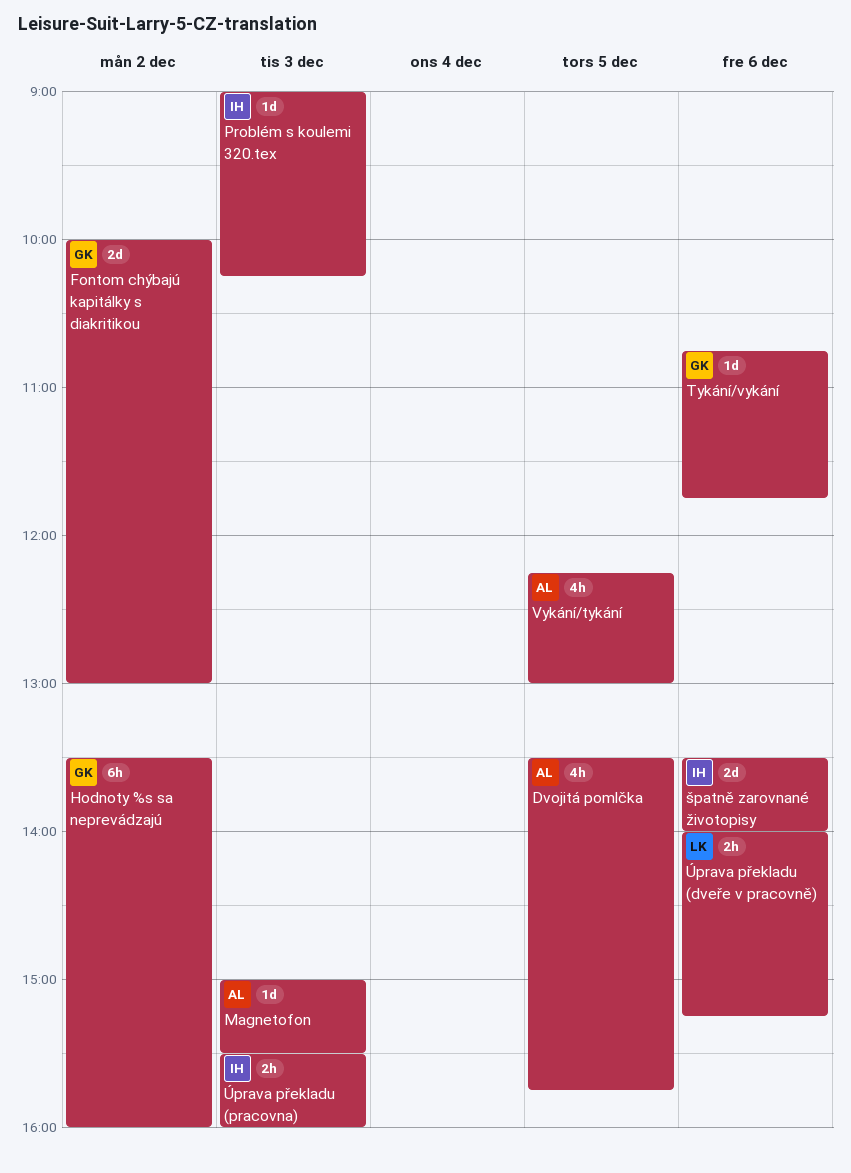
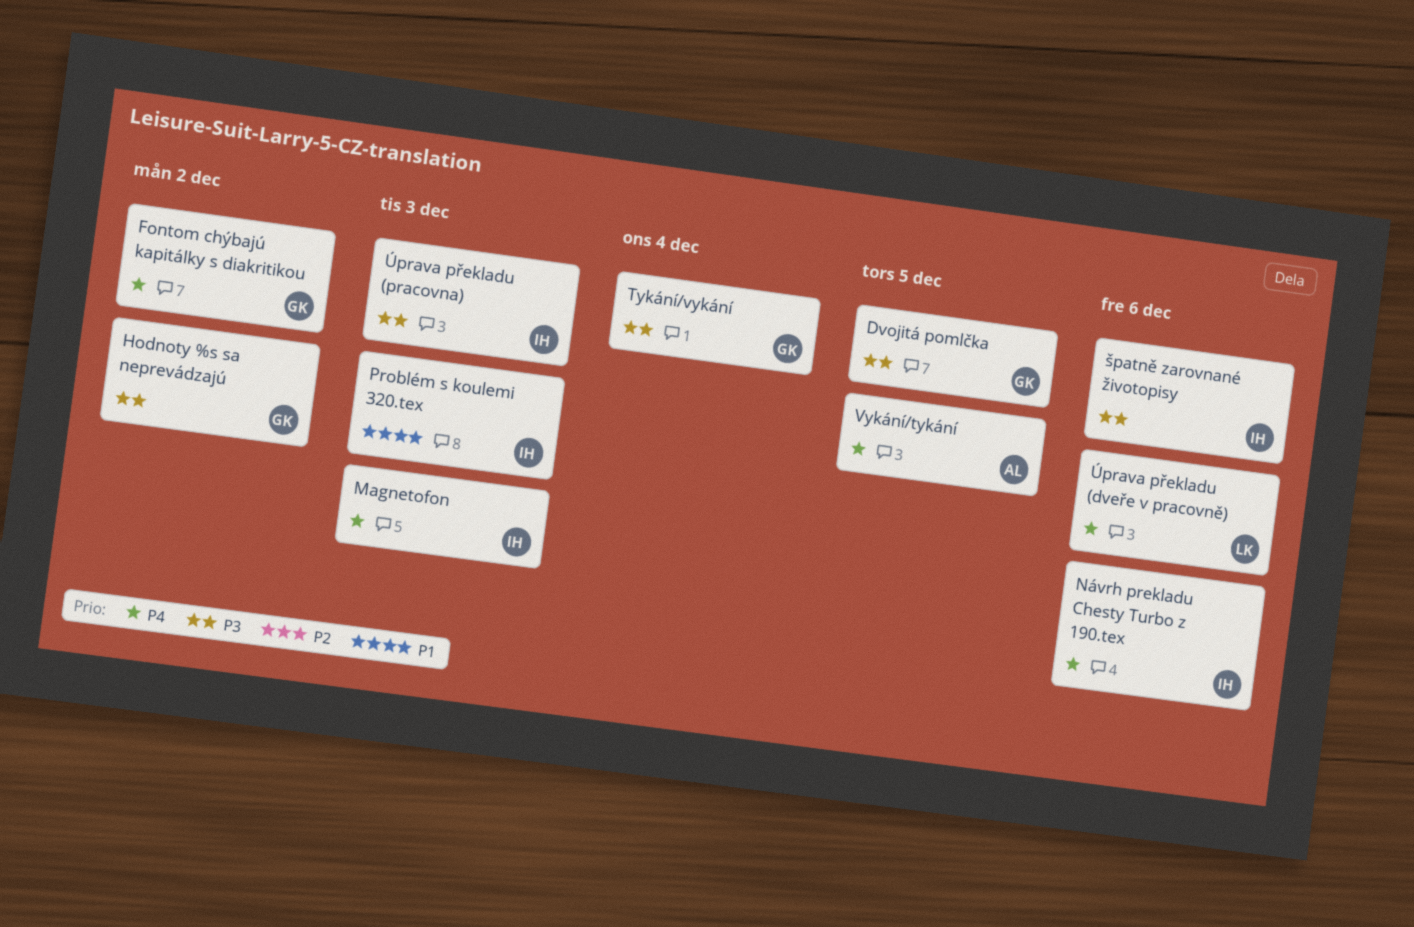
Dvojitá pomlčka, owner: AL -> GK
Magnetofon, owner: AL -> IH
Návrh prekladu Chesty Turbo z 190.tex: none -> present
Tykání/vykání, day: Dec 6 -> Dec 4

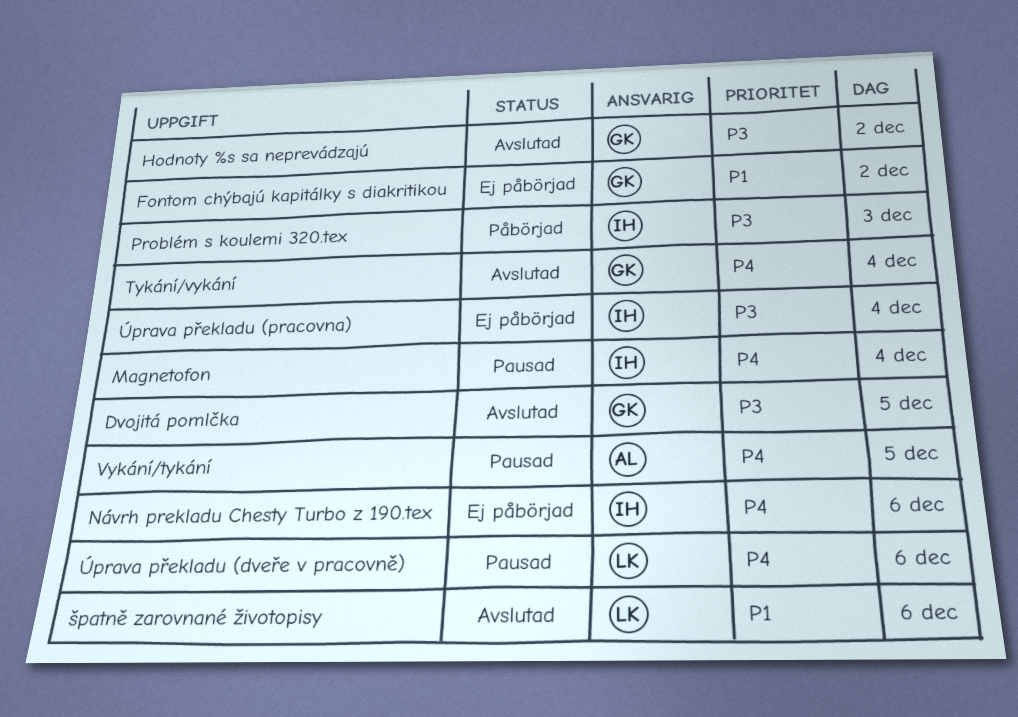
Fontom chýbajú kapitálky s diakritikou, priority: P4 -> P1
Magnetofon, day: Dec 3 -> Dec 4
Problém s koulemi 320.tex, priority: P1 -> P3
Tykání/vykání, priority: P3 -> P4
Úprava překladu (pracovna), day: Dec 3 -> Dec 4
špatně zarovnané životopisy, owner: IH -> LK
špatně zarovnané životopisy, priority: P3 -> P1

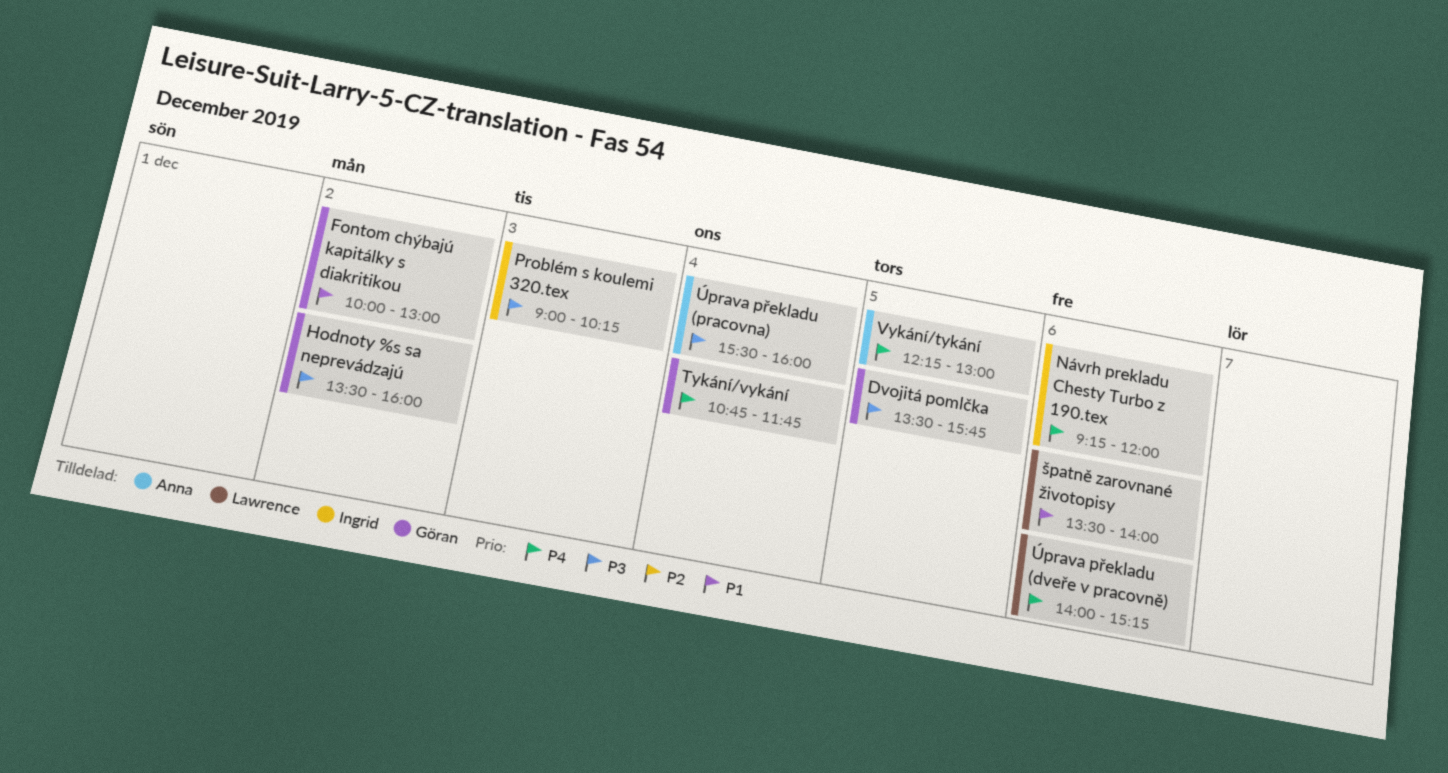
Magnetofon: present -> none
Úprava překladu (pracovna), owner: Ingrid -> Anna

